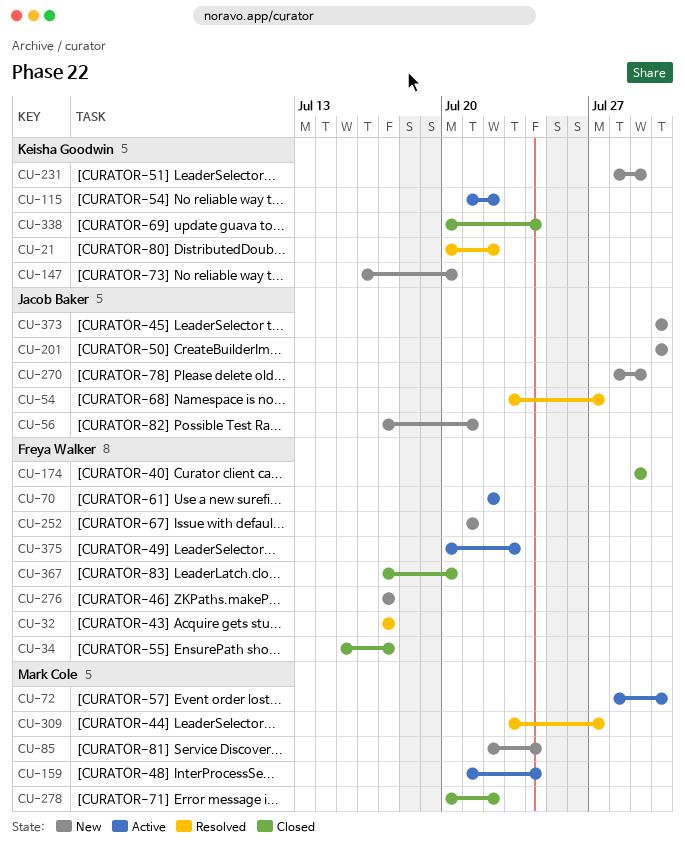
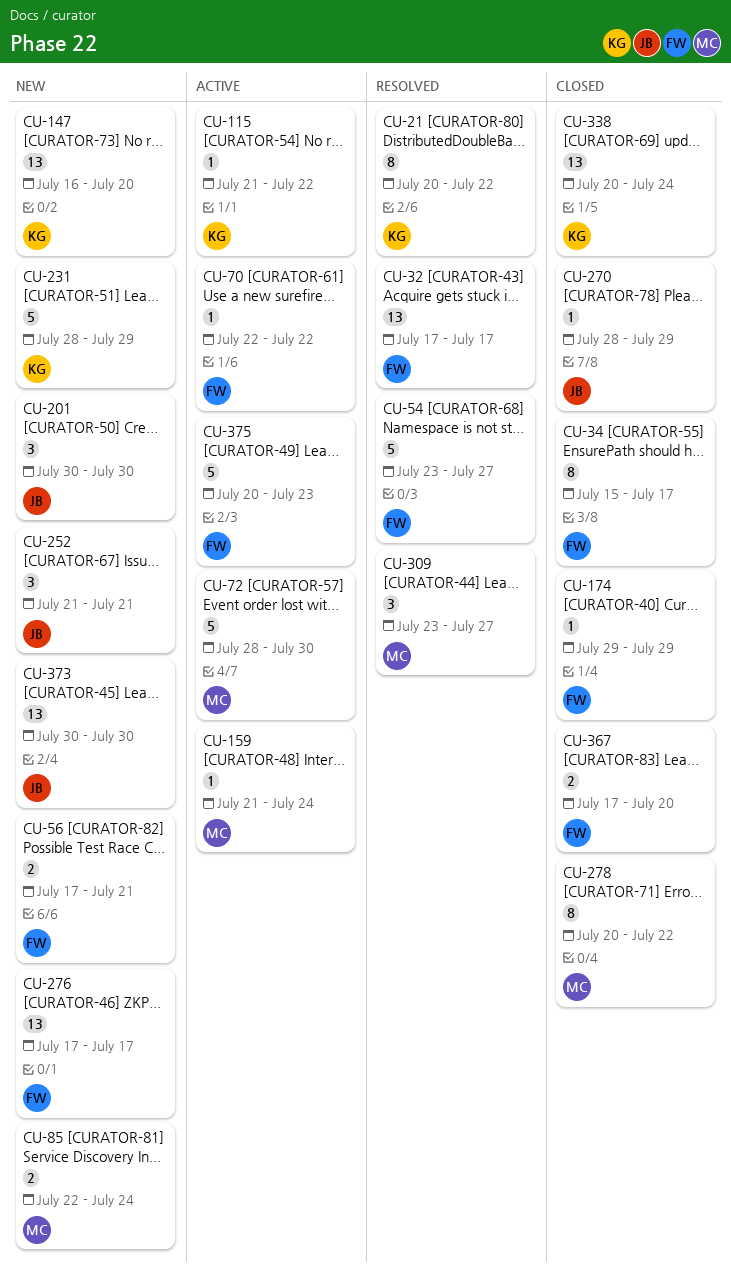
CU-54, owner: Jacob Baker -> Freya Walker
CU-56, owner: Jacob Baker -> Freya Walker
CU-252, owner: Freya Walker -> Jacob Baker
CU-270, status: New -> Closed

